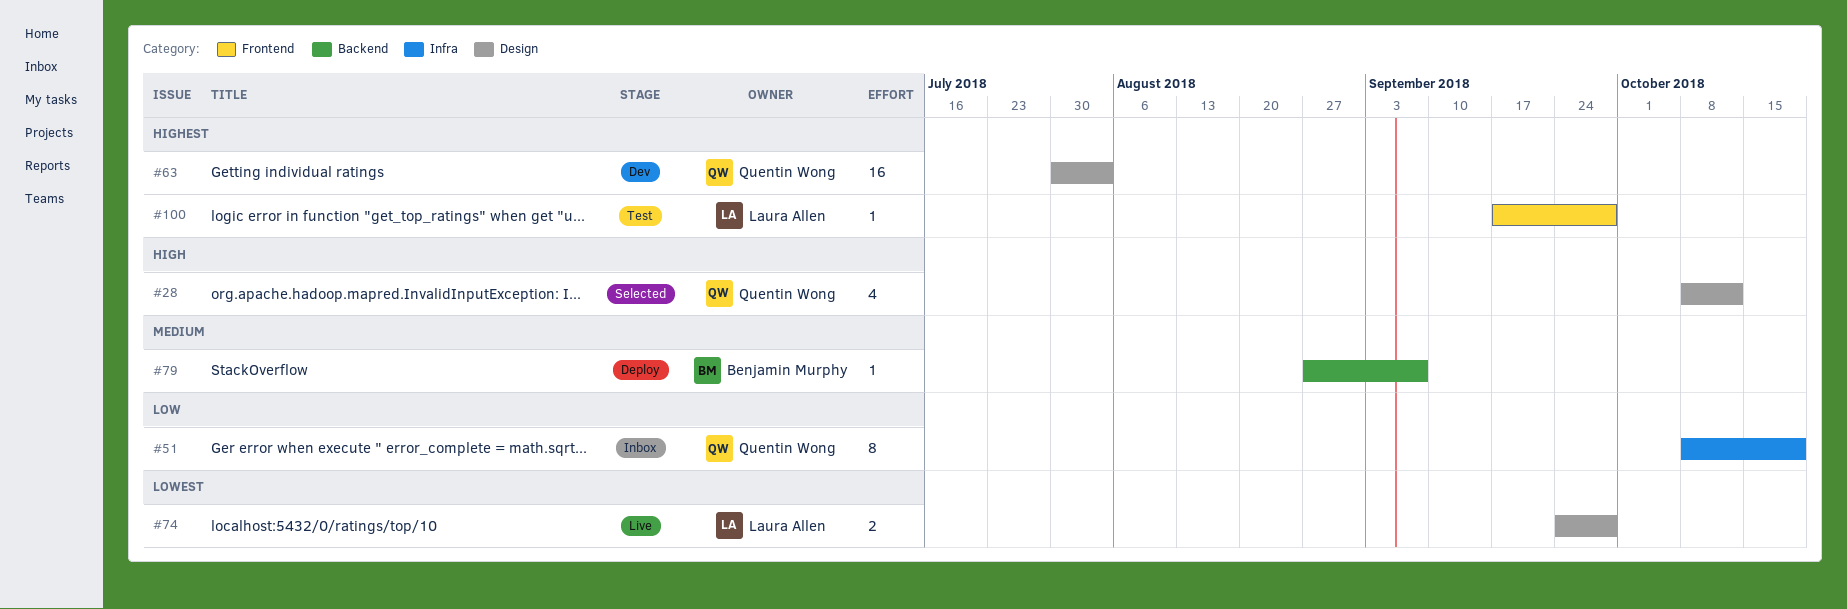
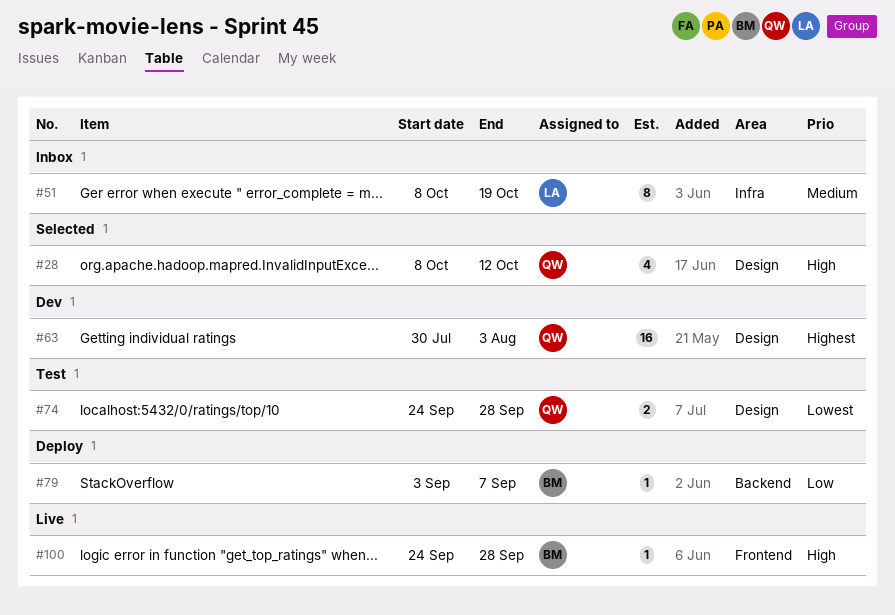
#51, owner: Quentin Wong -> Laura Allen
#51, priority: Low -> Medium
#74, status: Live -> Test
#74, owner: Laura Allen -> Quentin Wong
#79, priority: Medium -> Low
#79, start: Aug 27 -> Sep 3
#100, status: Test -> Live
#100, owner: Laura Allen -> Benjamin Murphy
#100, priority: Highest -> High
#100, start: Sep 17 -> Sep 24

